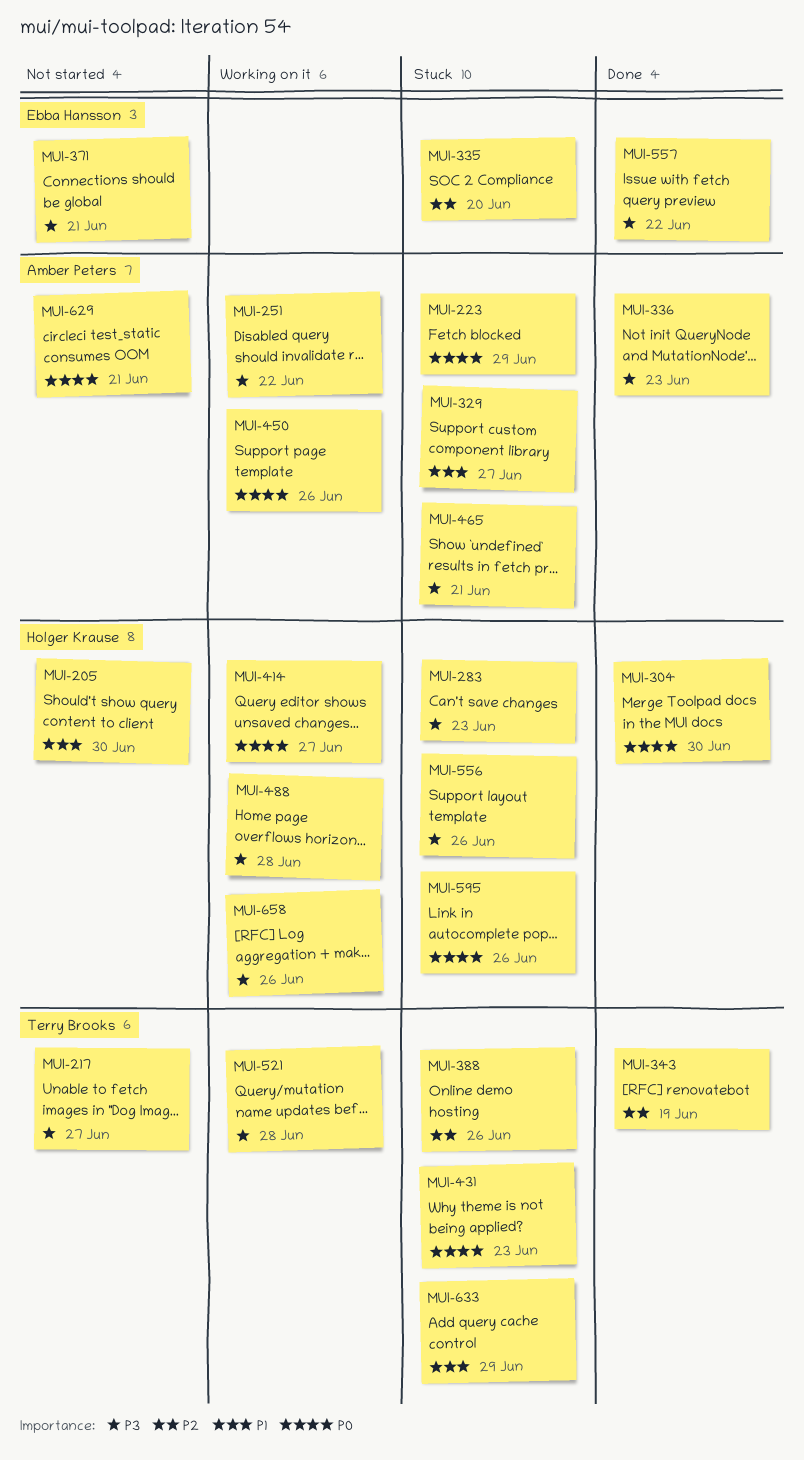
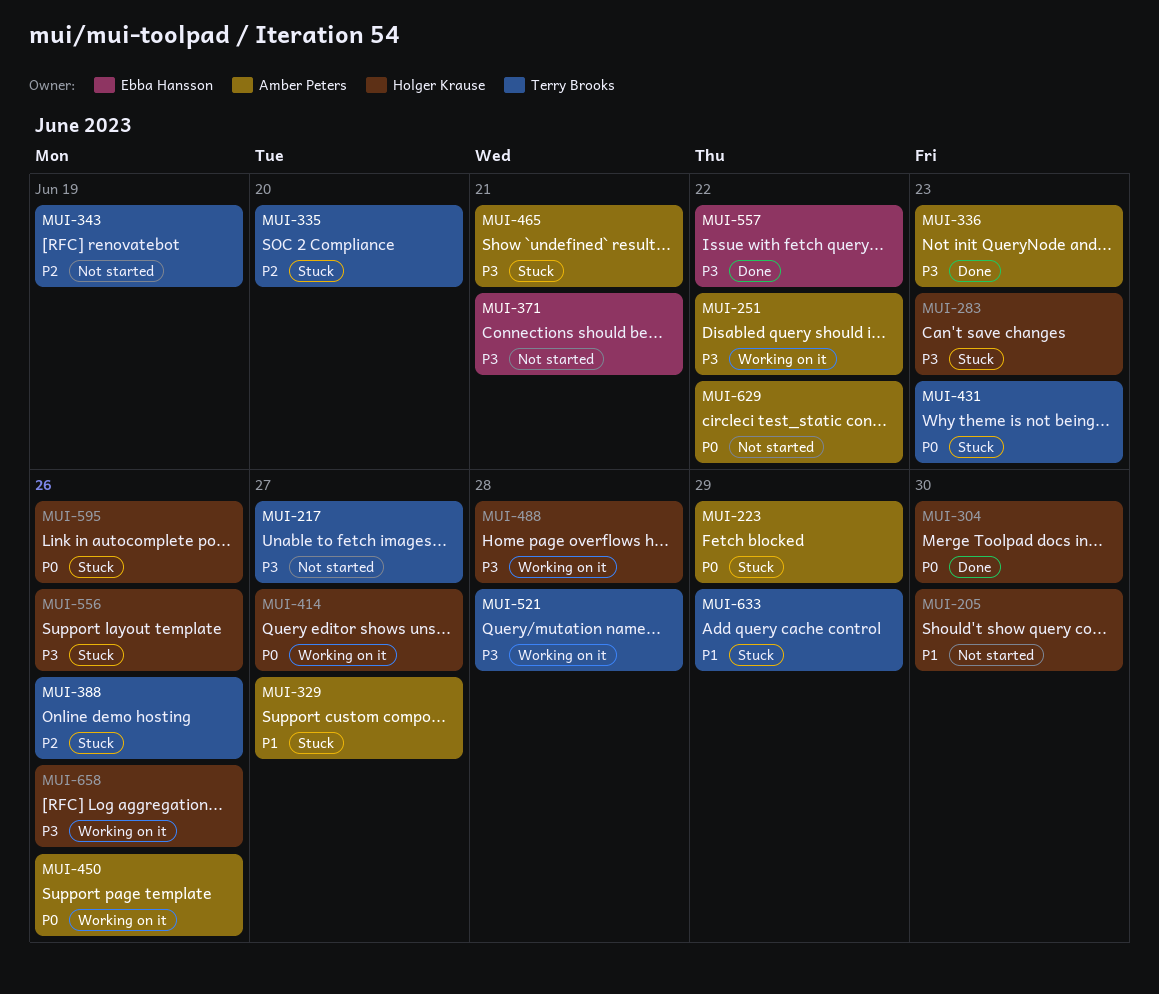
MUI-335, owner: Ebba Hansson -> Terry Brooks
MUI-343, status: Done -> Not started
MUI-629, due: Jun 21 -> Jun 22

